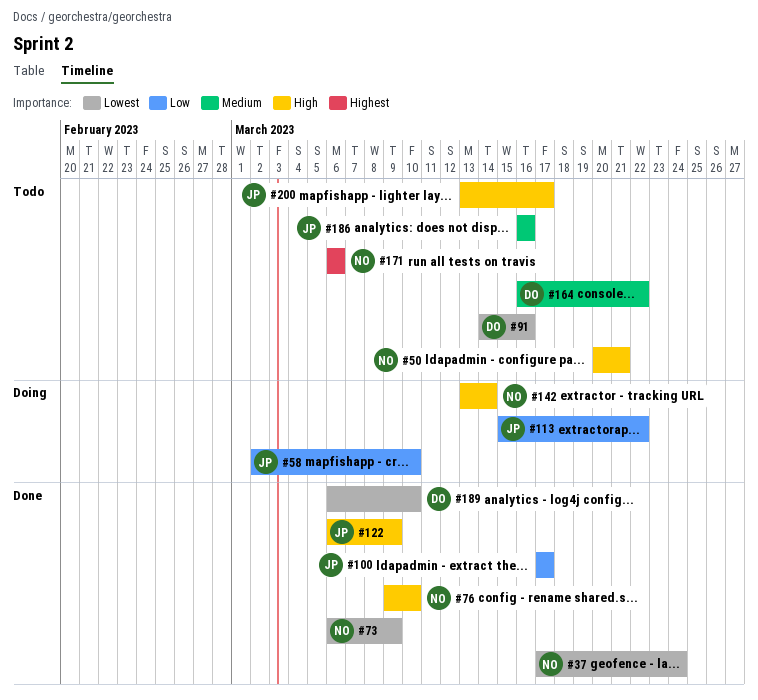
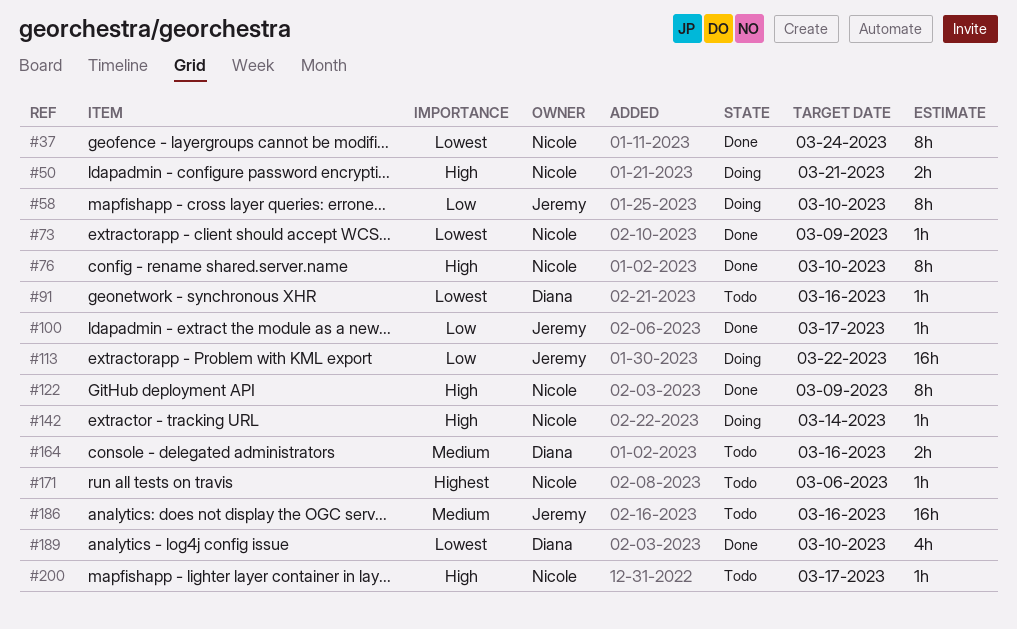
#50, status: Todo -> Doing
#122, owner: Jeremy -> Nicole
#164, due: Mar 22 -> Mar 16
#200, owner: Jeremy -> Nicole

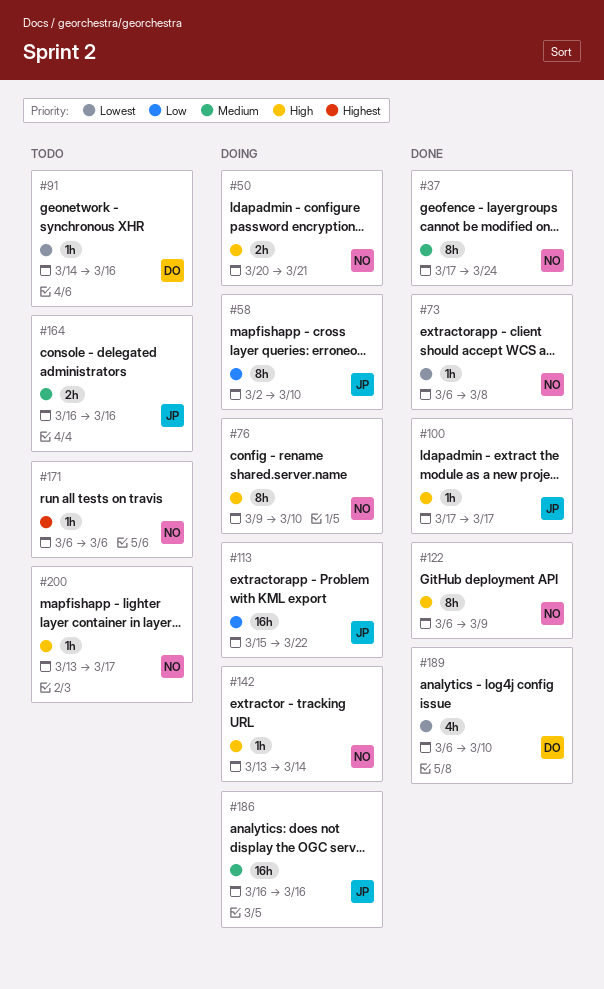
#37, priority: Lowest -> Medium
#73, due: Mar 9 -> Mar 8
#76, status: Done -> Doing
#100, priority: Low -> High
#164, owner: Diana -> Jeremy
#186, status: Todo -> Doing

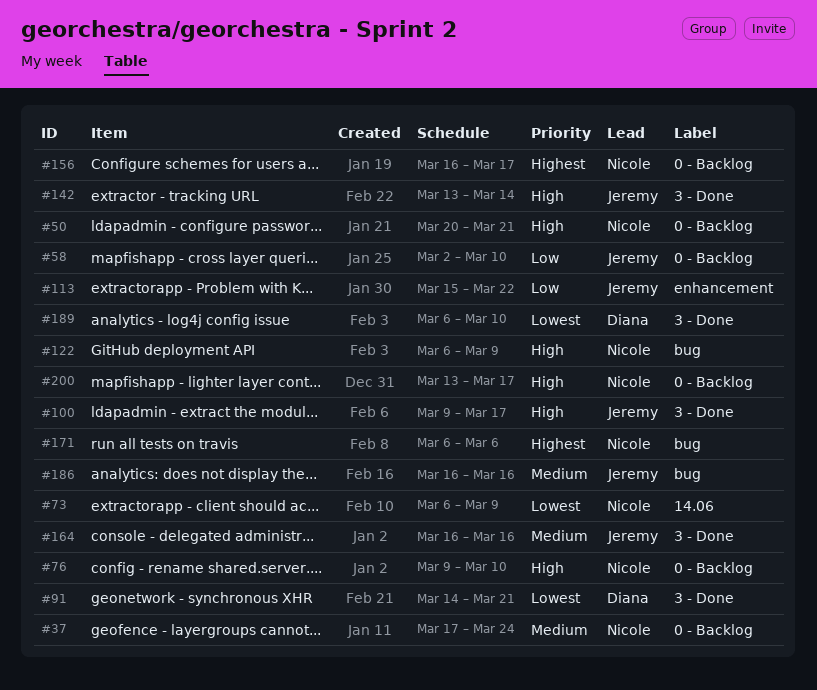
#73, due: Mar 8 -> Mar 9
#91, due: Mar 16 -> Mar 21
#100, start: Mar 17 -> Mar 9
#142, owner: Nicole -> Jeremy
#156: none -> present

